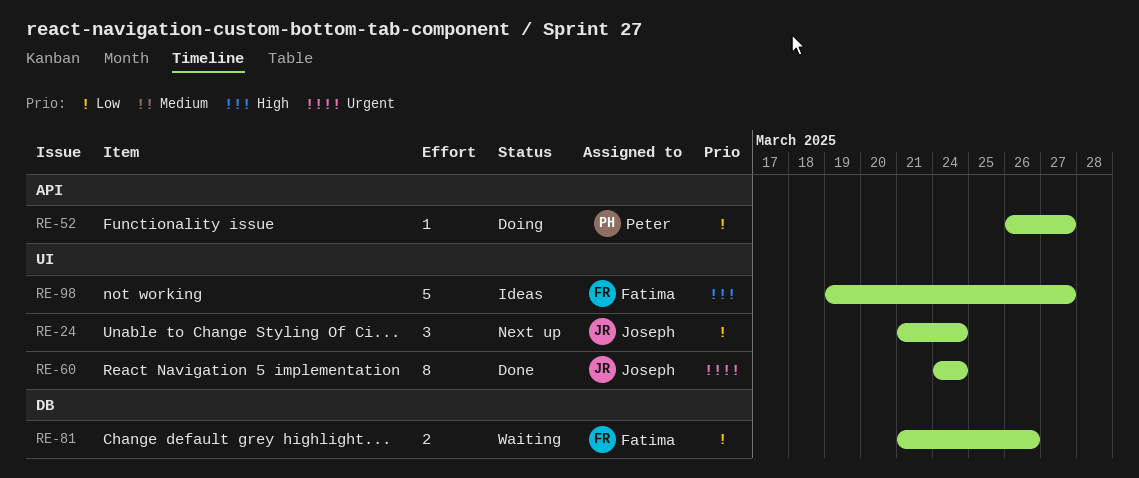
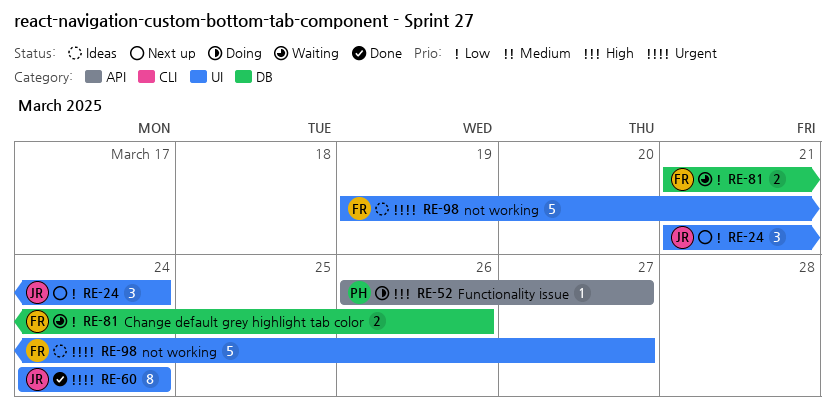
RE-52, priority: Low -> High
RE-98, priority: High -> Urgent

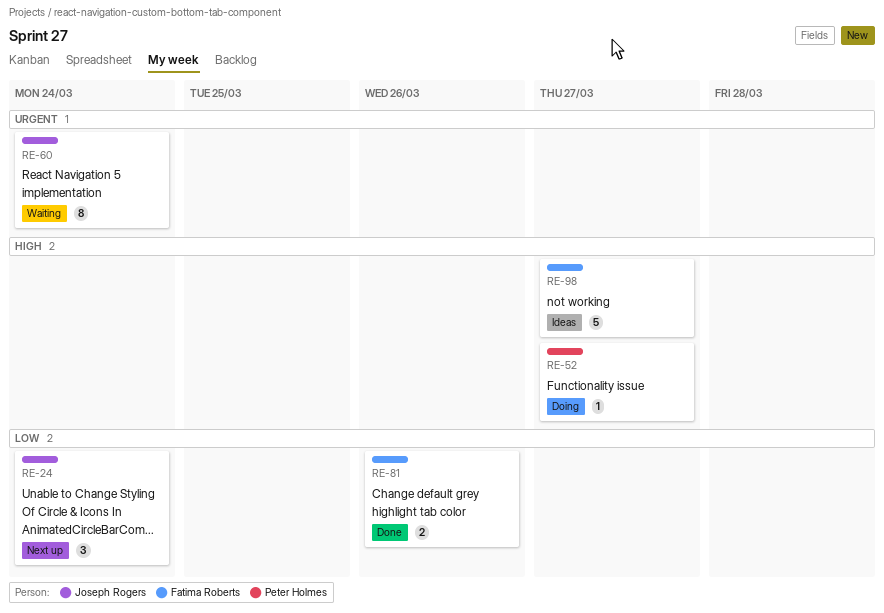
RE-60, status: Done -> Waiting
RE-81, status: Waiting -> Done
RE-98, priority: Urgent -> High

